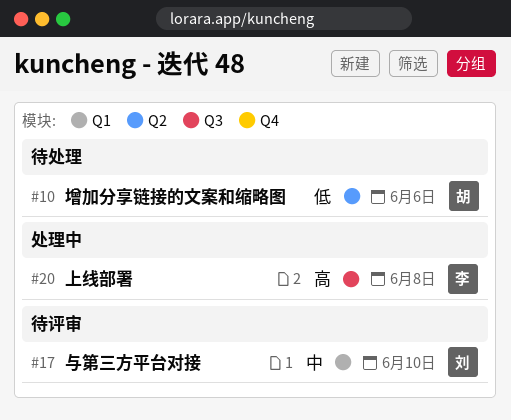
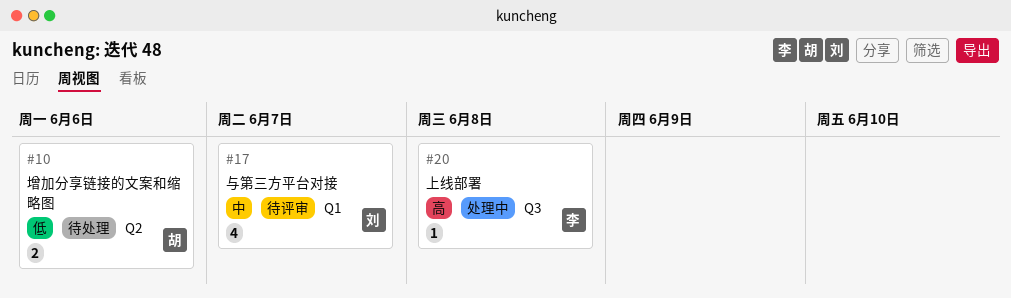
#17, due: Jun 10 -> Jun 7

